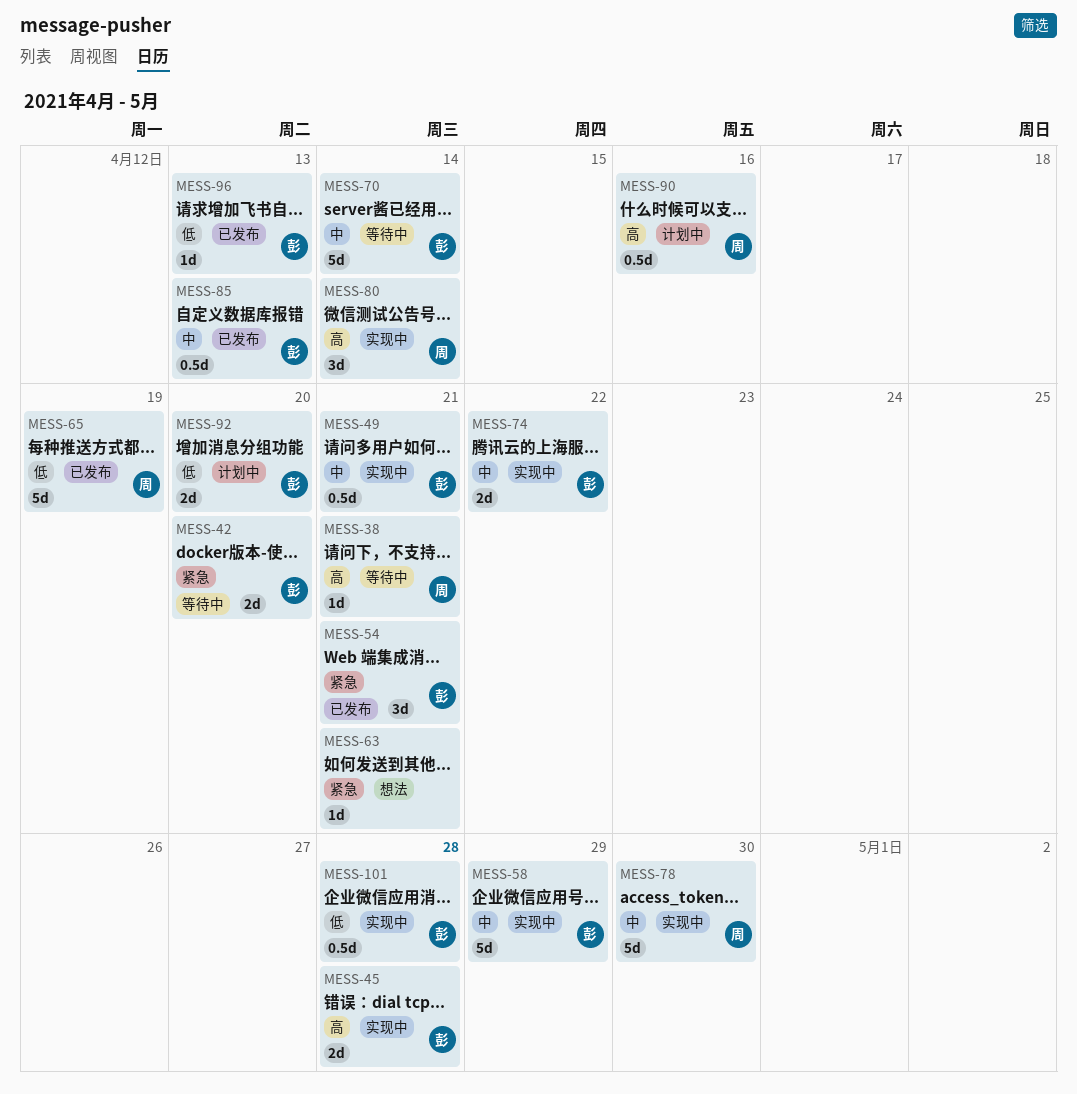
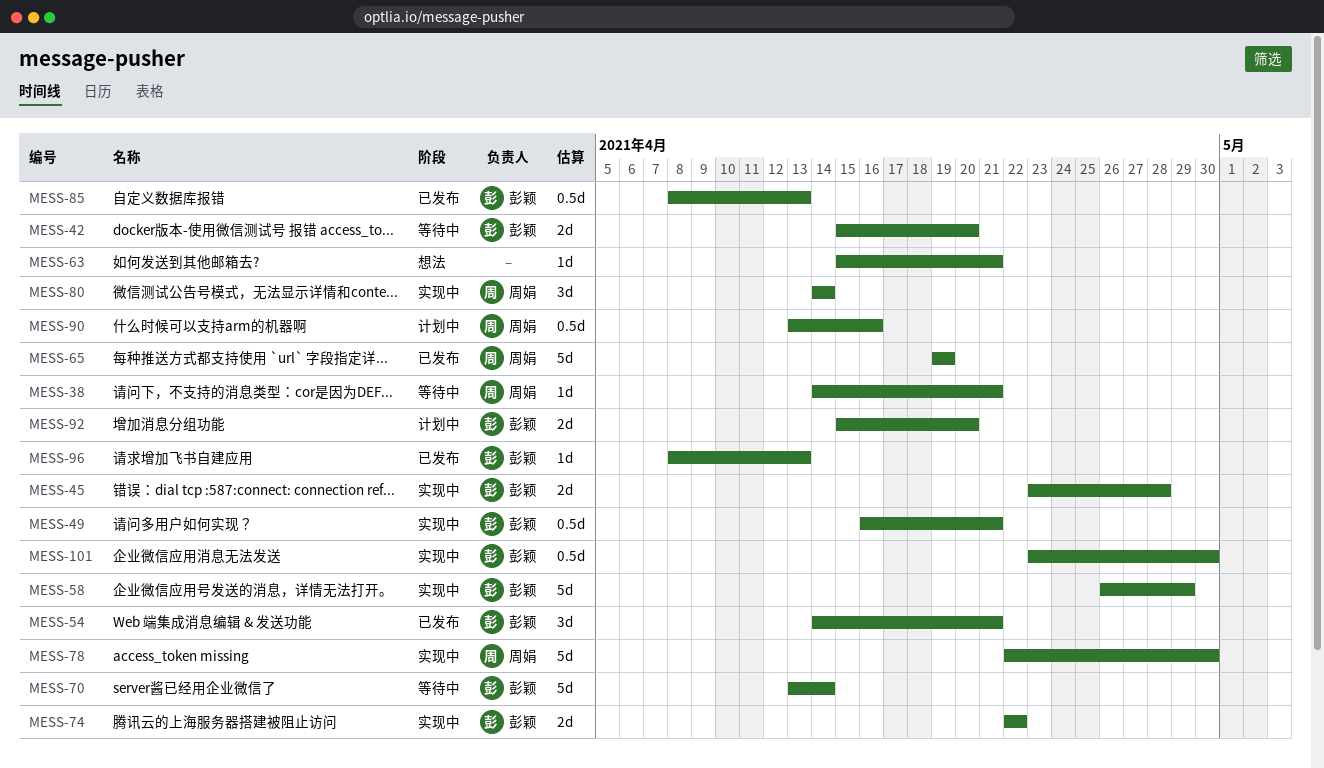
MESS-101, due: Apr 28 -> Apr 30

